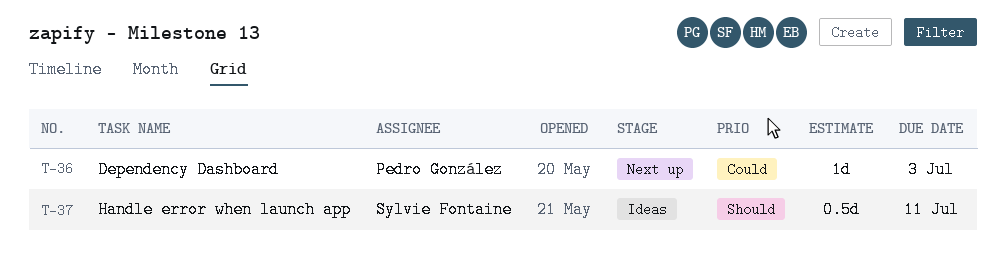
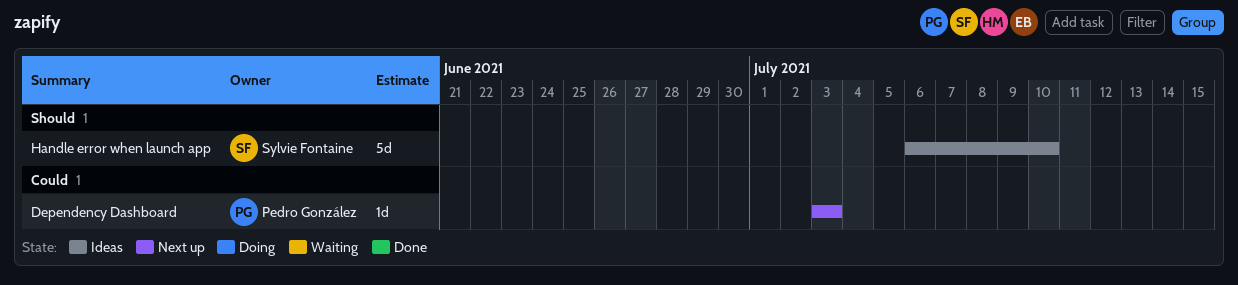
Handle error when launch app, estimate: 0.5d -> 5d
Handle error when launch app, due: Jul 11 -> Jul 10

